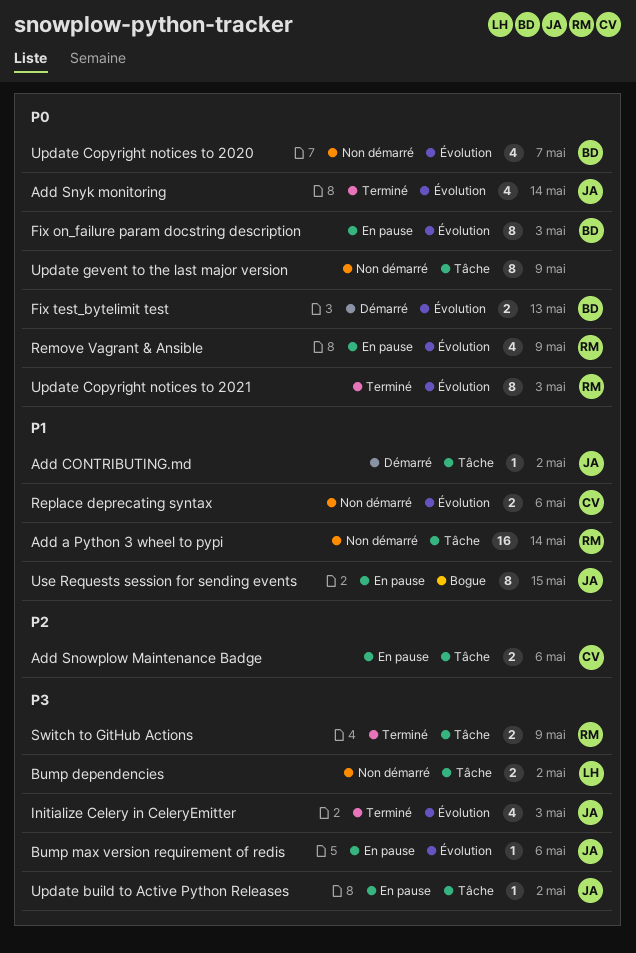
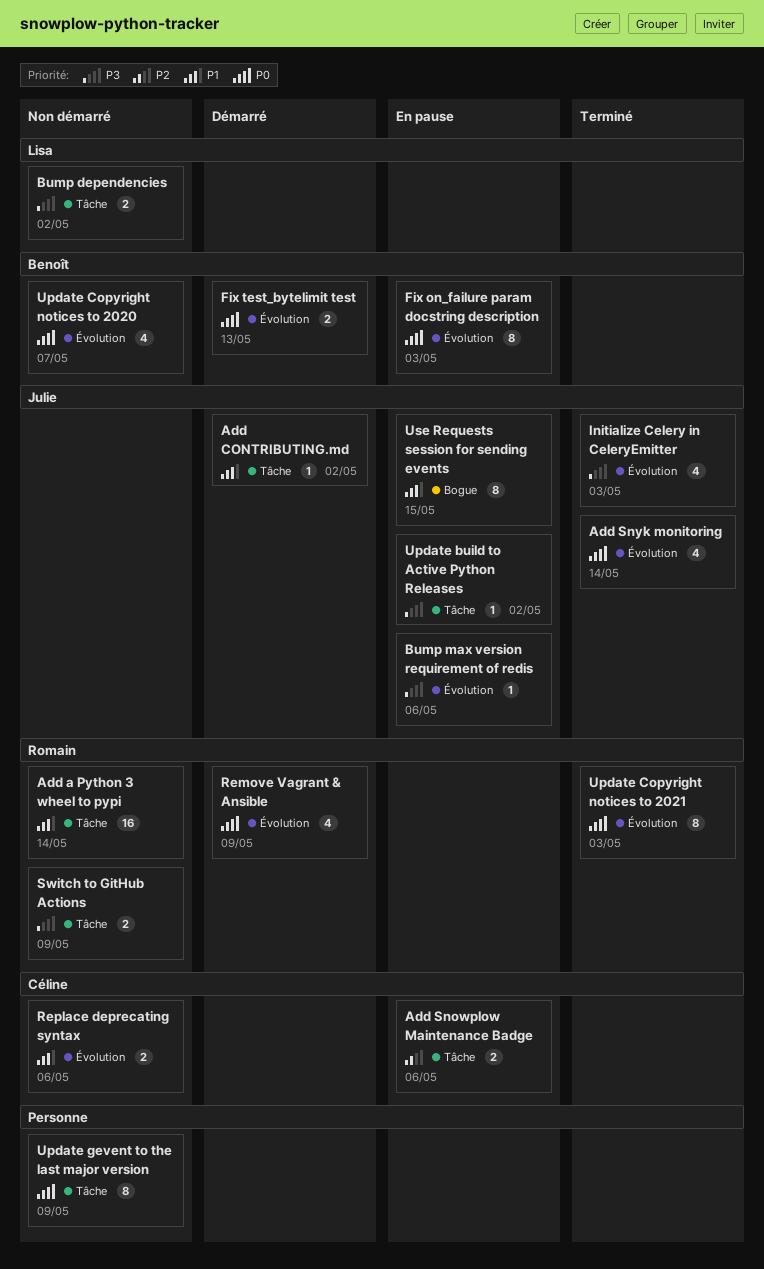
Remove Vagrant & Ansible, status: En pause -> Démarré
Switch to GitHub Actions, status: Terminé -> Non démarré

